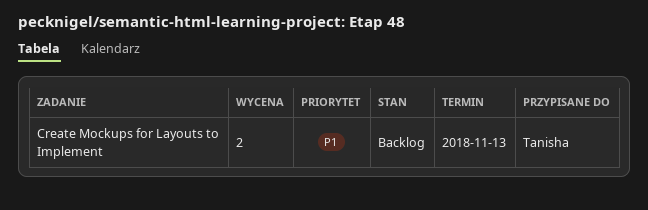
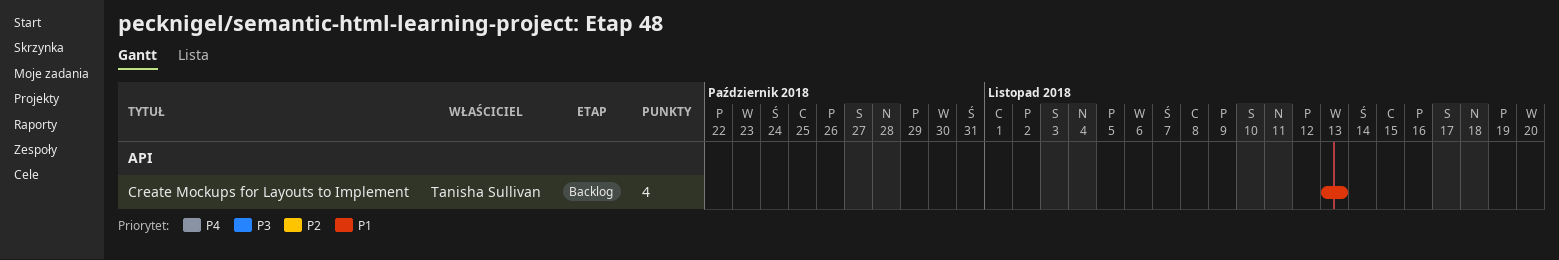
Create Mockups for Layouts to Implement, estimate: 2 -> 4

